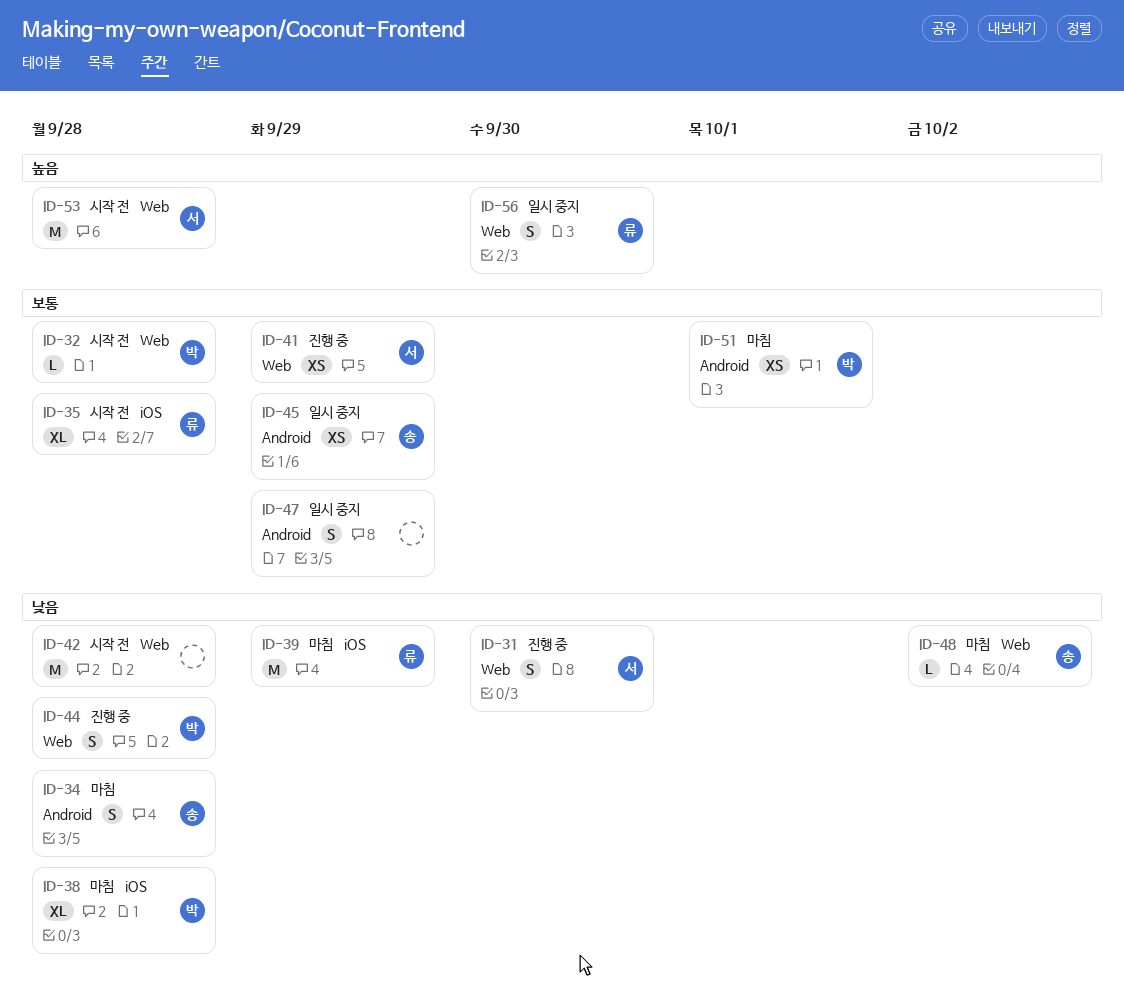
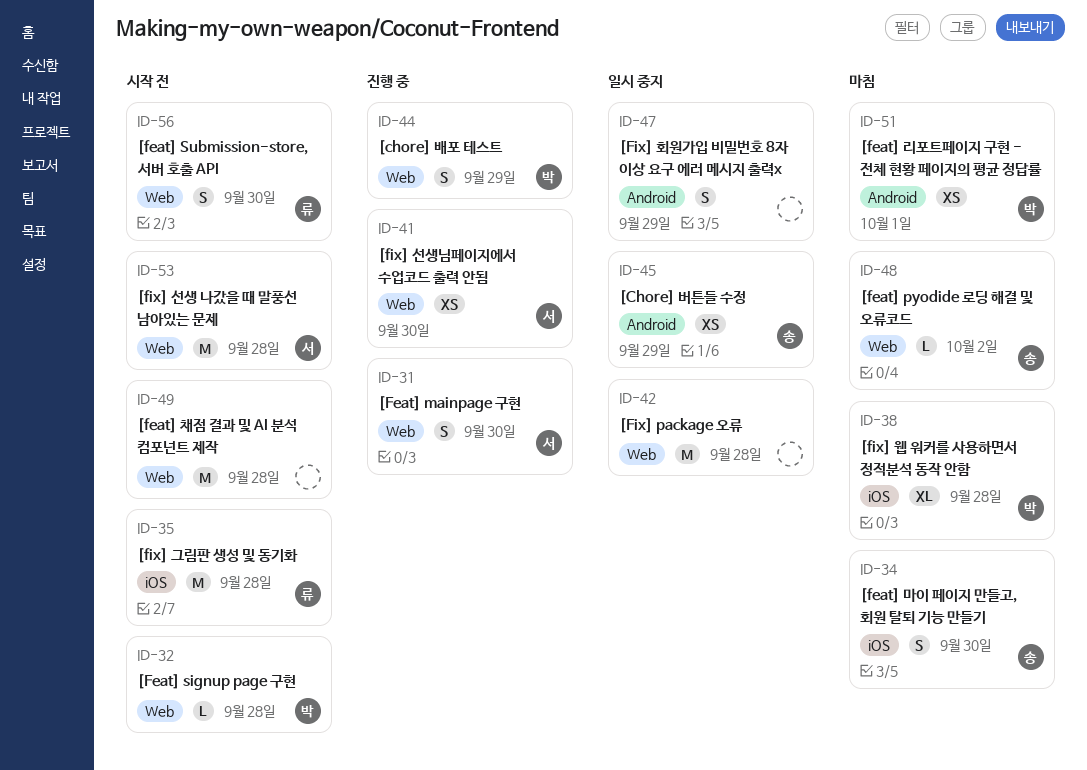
ID-34, label: Android -> iOS
ID-34, due: Sep 28 -> Sep 30
ID-35, estimate: XL -> M
ID-39: present -> none
ID-41, due: Sep 29 -> Sep 30
ID-42, status: 시작 전 -> 일시 중지
ID-44, due: Sep 28 -> Sep 29
ID-49: none -> present
ID-56, status: 일시 중지 -> 시작 전

